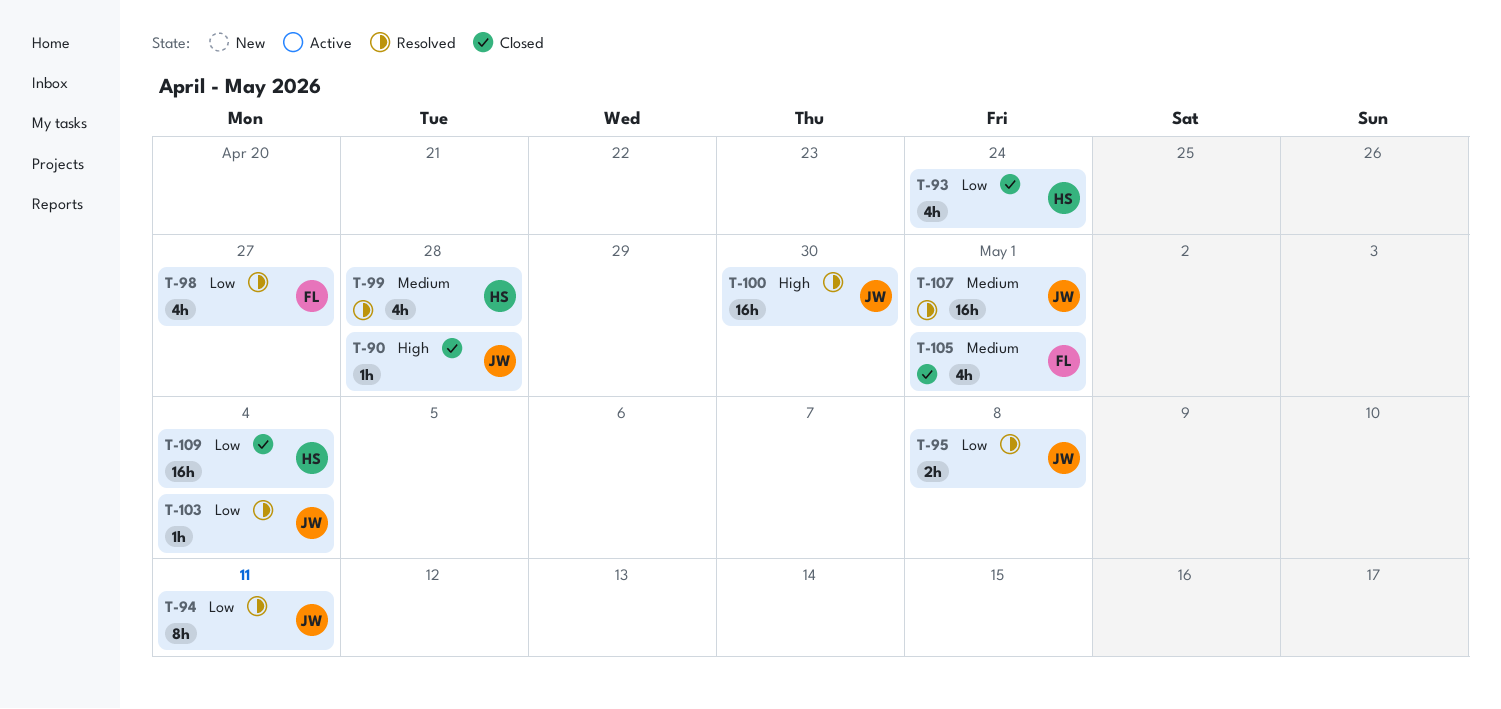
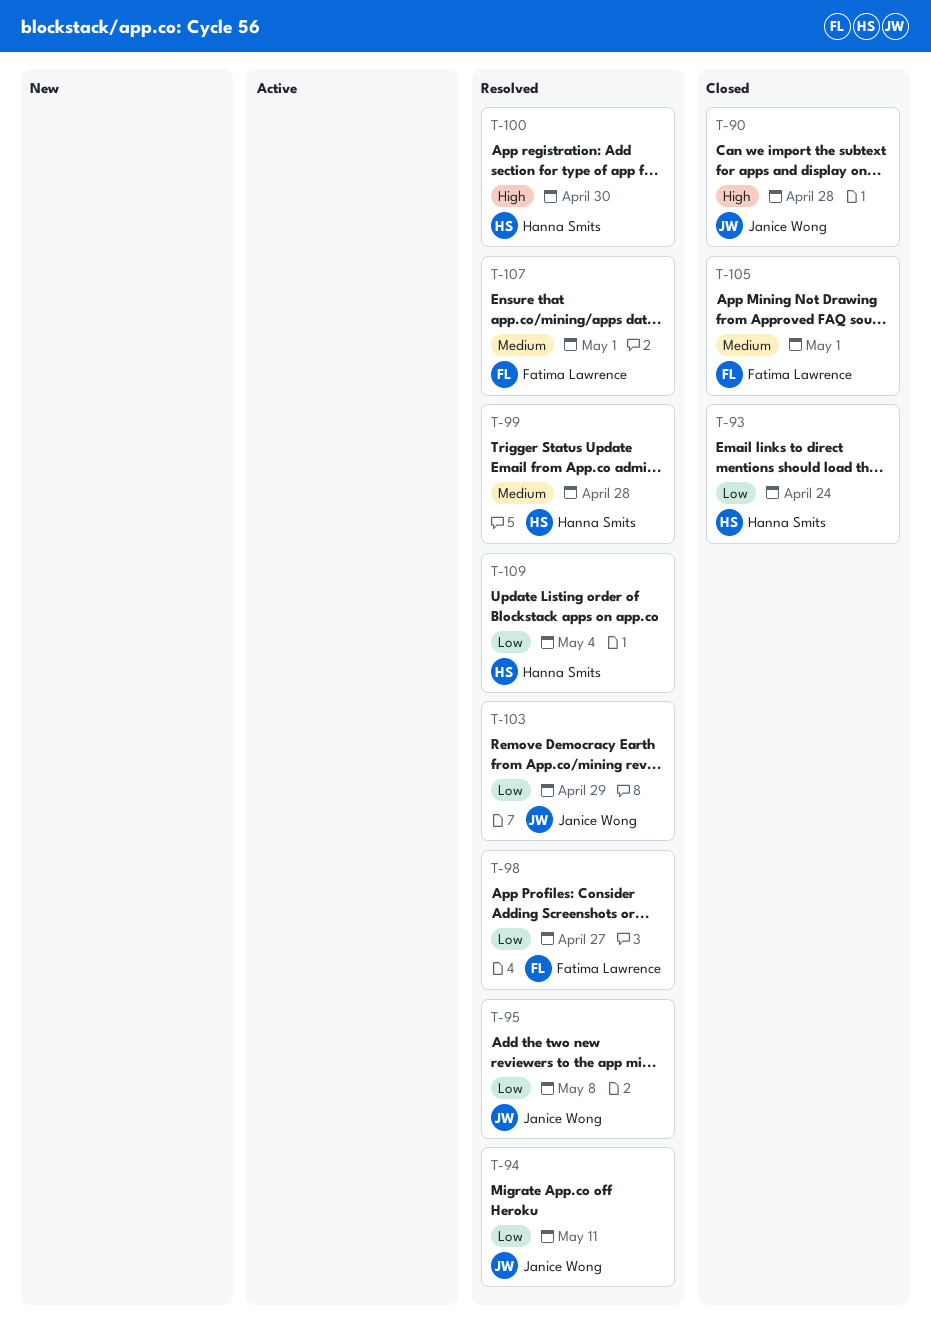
T-100, owner: Janice Wong -> Hanna Smits
T-103, due: May 4 -> Apr 29
T-107, owner: Janice Wong -> Fatima Lawrence
T-109, status: Closed -> Resolved

